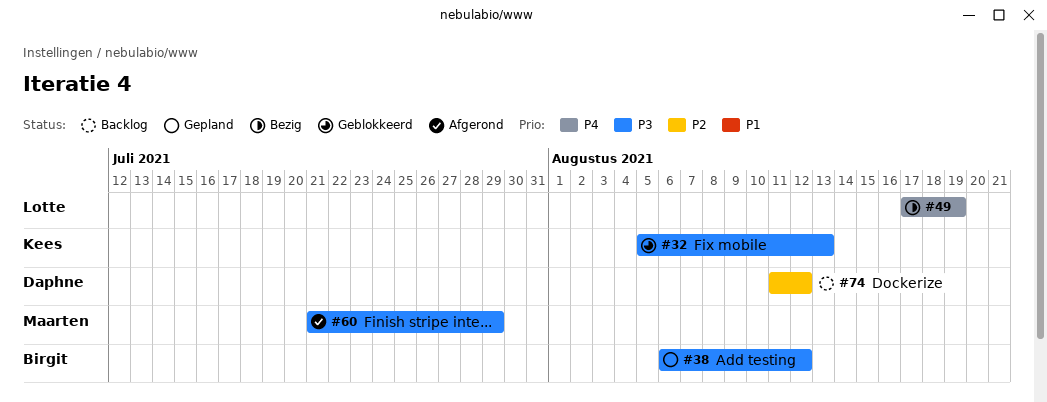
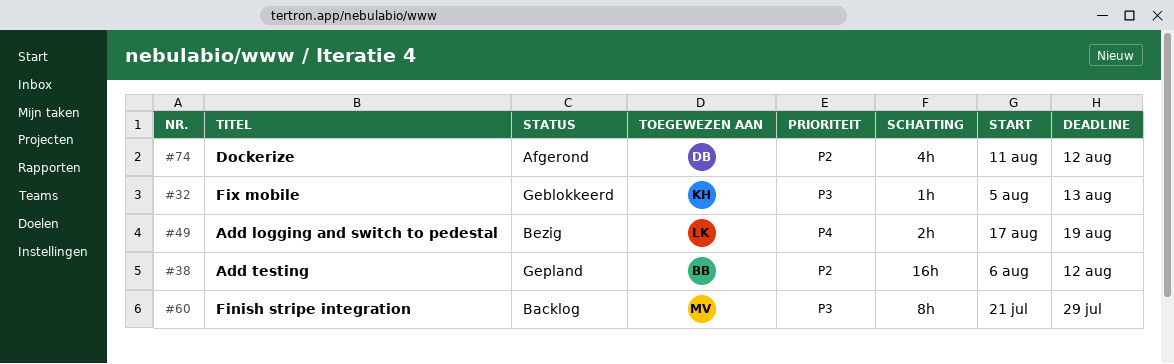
#38, priority: P3 -> P2
#60, status: Afgerond -> Backlog
#74, status: Backlog -> Afgerond

